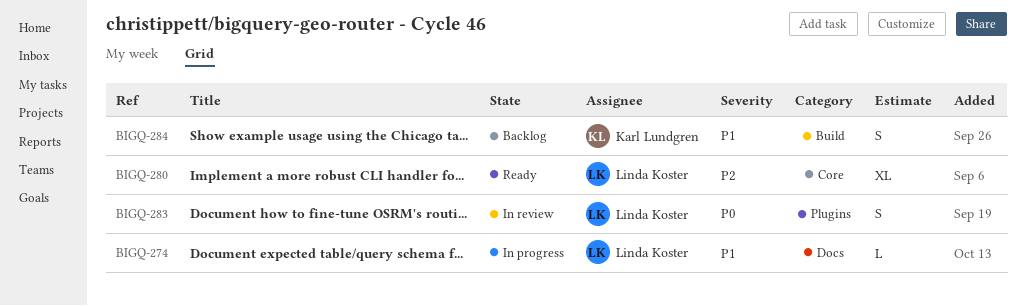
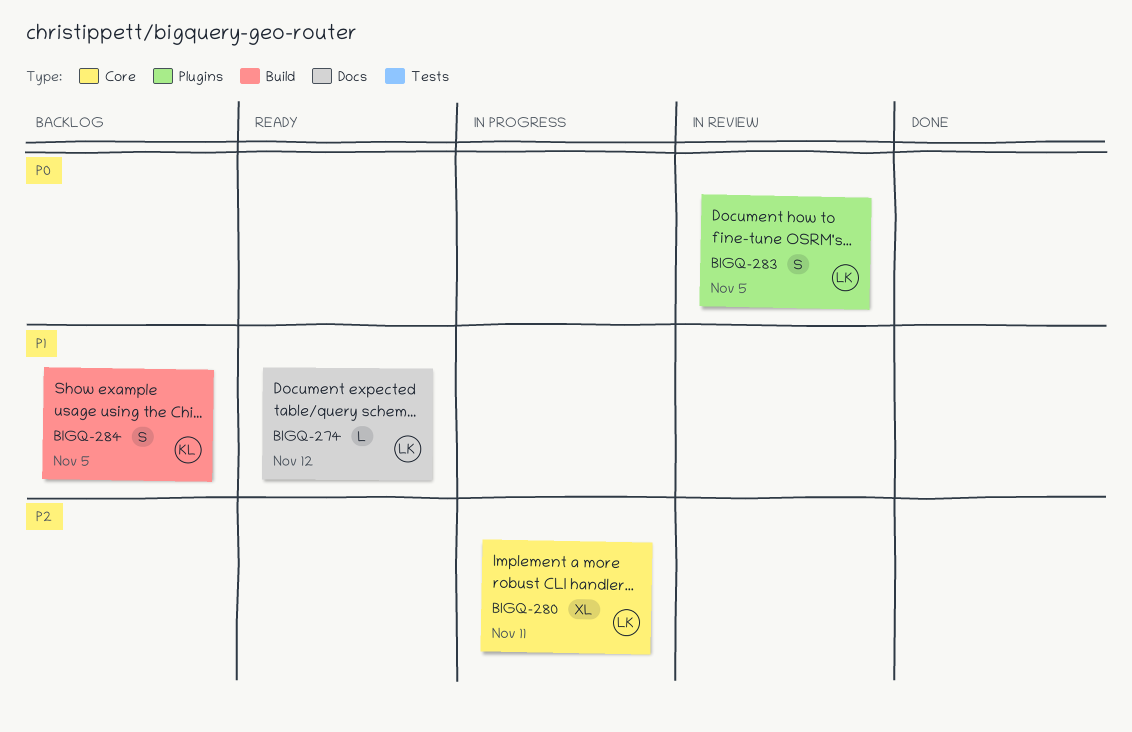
BIGQ-274, status: In progress -> Ready
BIGQ-280, status: Ready -> In progress

